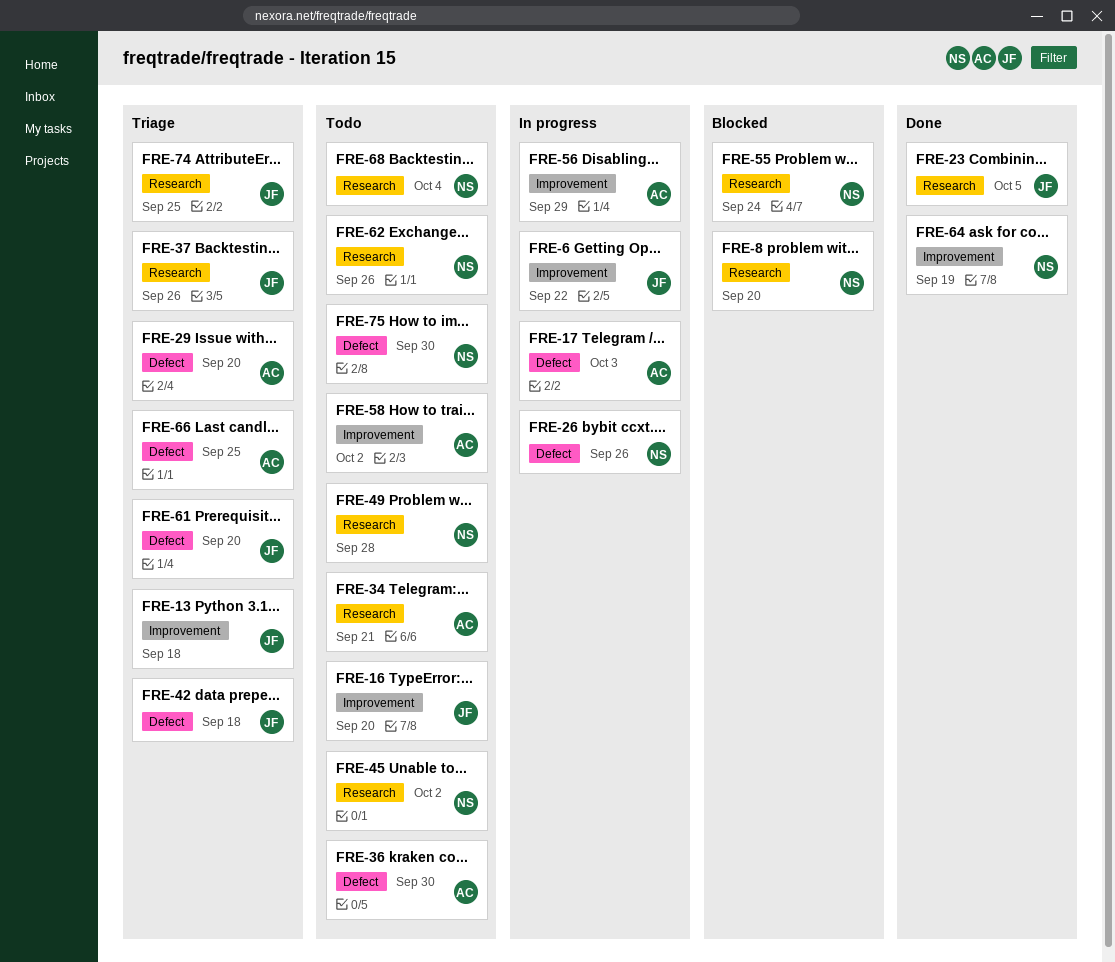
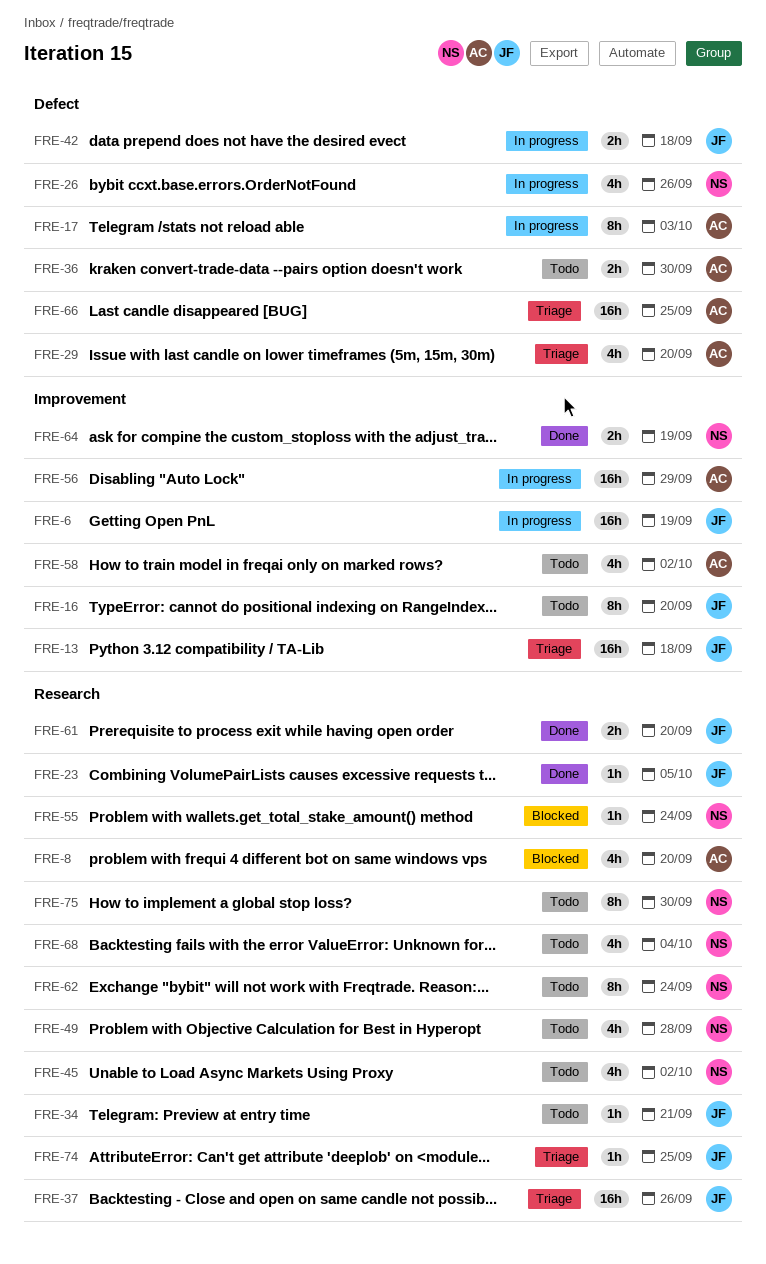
FRE-6, due: Sep 22 -> Sep 19
FRE-8, owner: NS -> AC
FRE-34, owner: AC -> JF
FRE-42, status: Triage -> In progress
FRE-61, status: Triage -> Done
FRE-61, label: Defect -> Research
FRE-62, due: Sep 26 -> Sep 24
FRE-75, label: Defect -> Research

